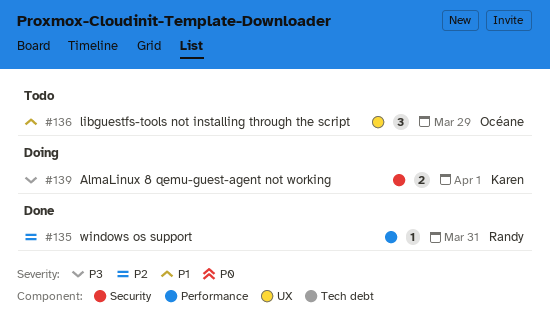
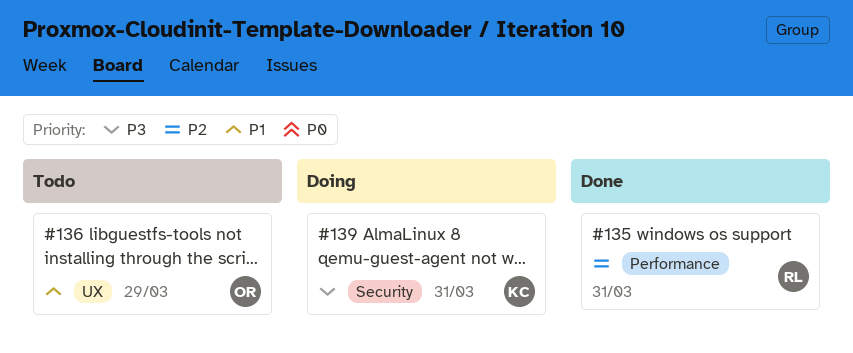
#139, due: Apr 1 -> Mar 31

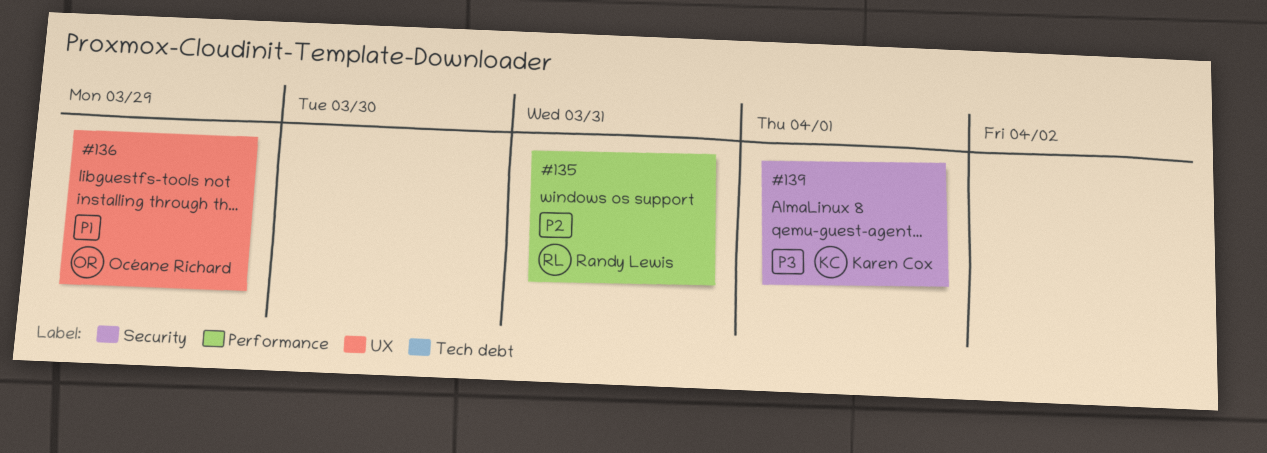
#139, due: Mar 31 -> Apr 1

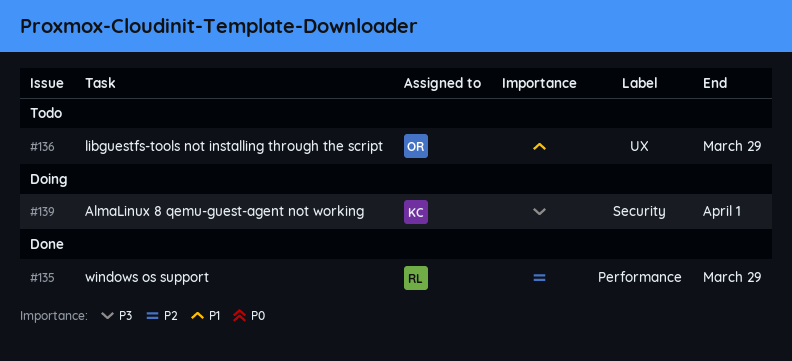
#135, due: Mar 31 -> Mar 29

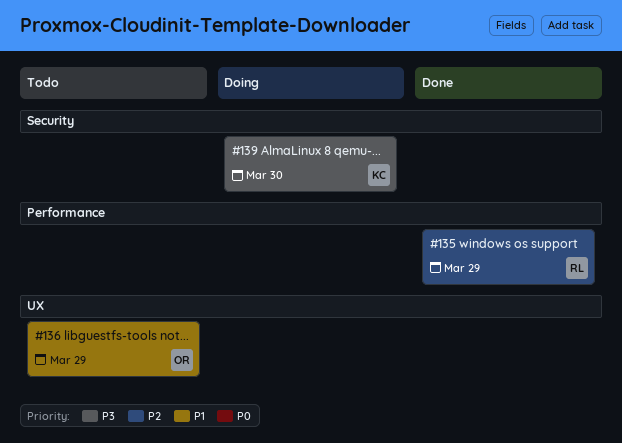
#139, due: Apr 1 -> Mar 30

